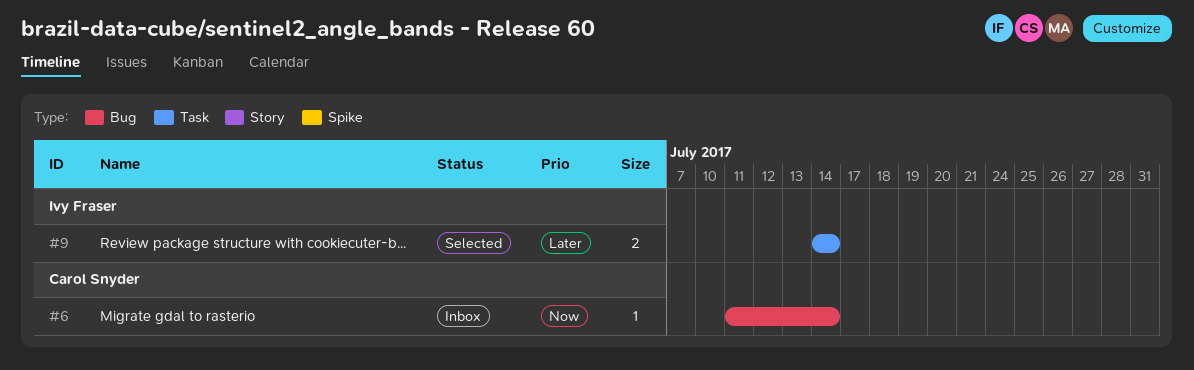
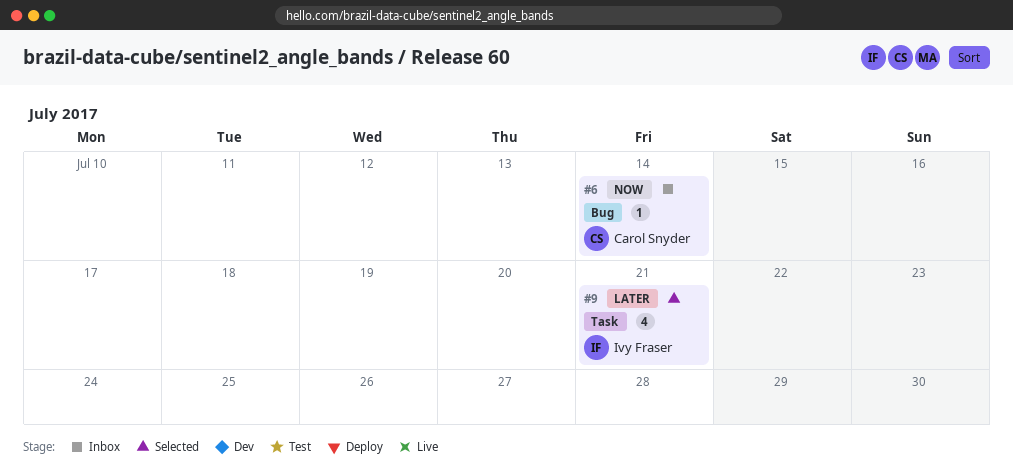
#9, estimate: 2 -> 4
#9, due: Jul 14 -> Jul 21

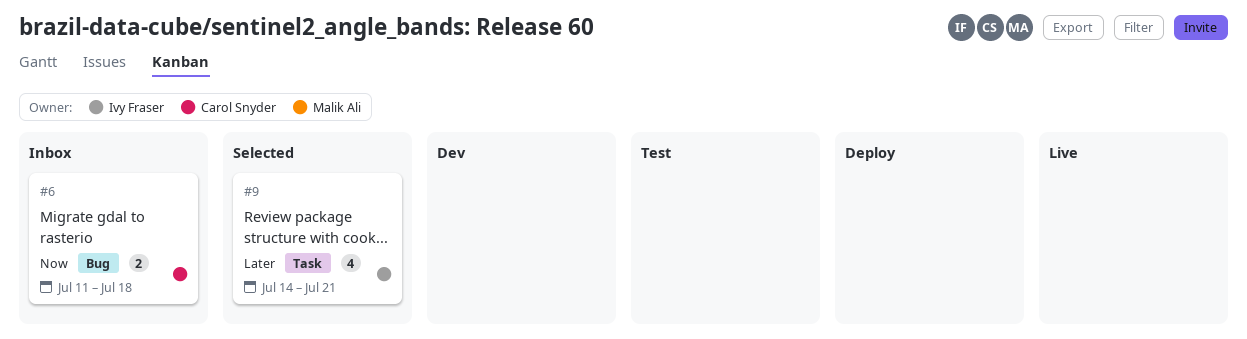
#6, estimate: 1 -> 2
#6, due: Jul 14 -> Jul 18

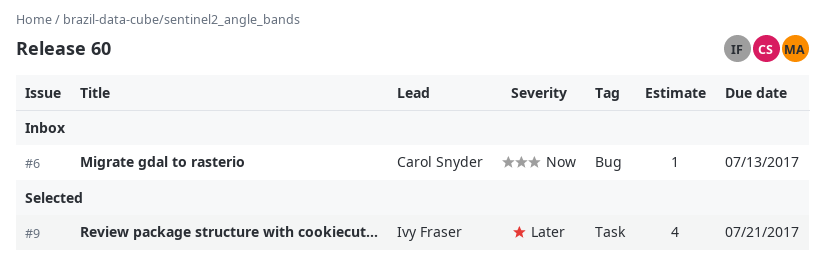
#6, estimate: 2 -> 1
#6, due: Jul 18 -> Jul 13

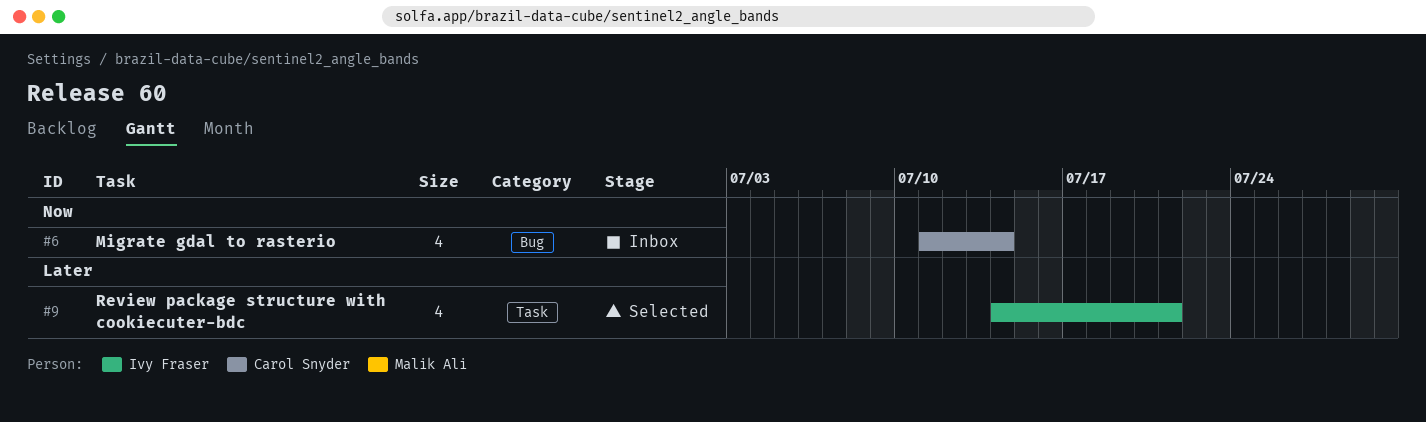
#6, estimate: 1 -> 4
#6, due: Jul 13 -> Jul 14

